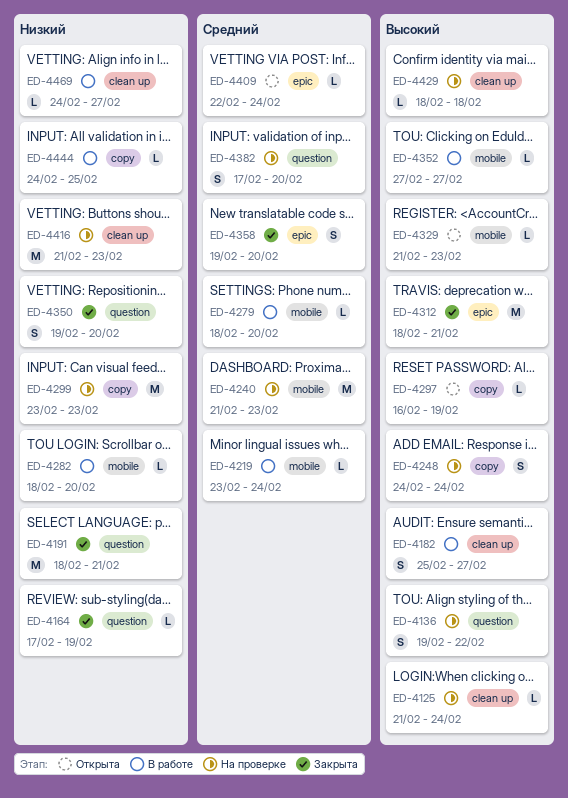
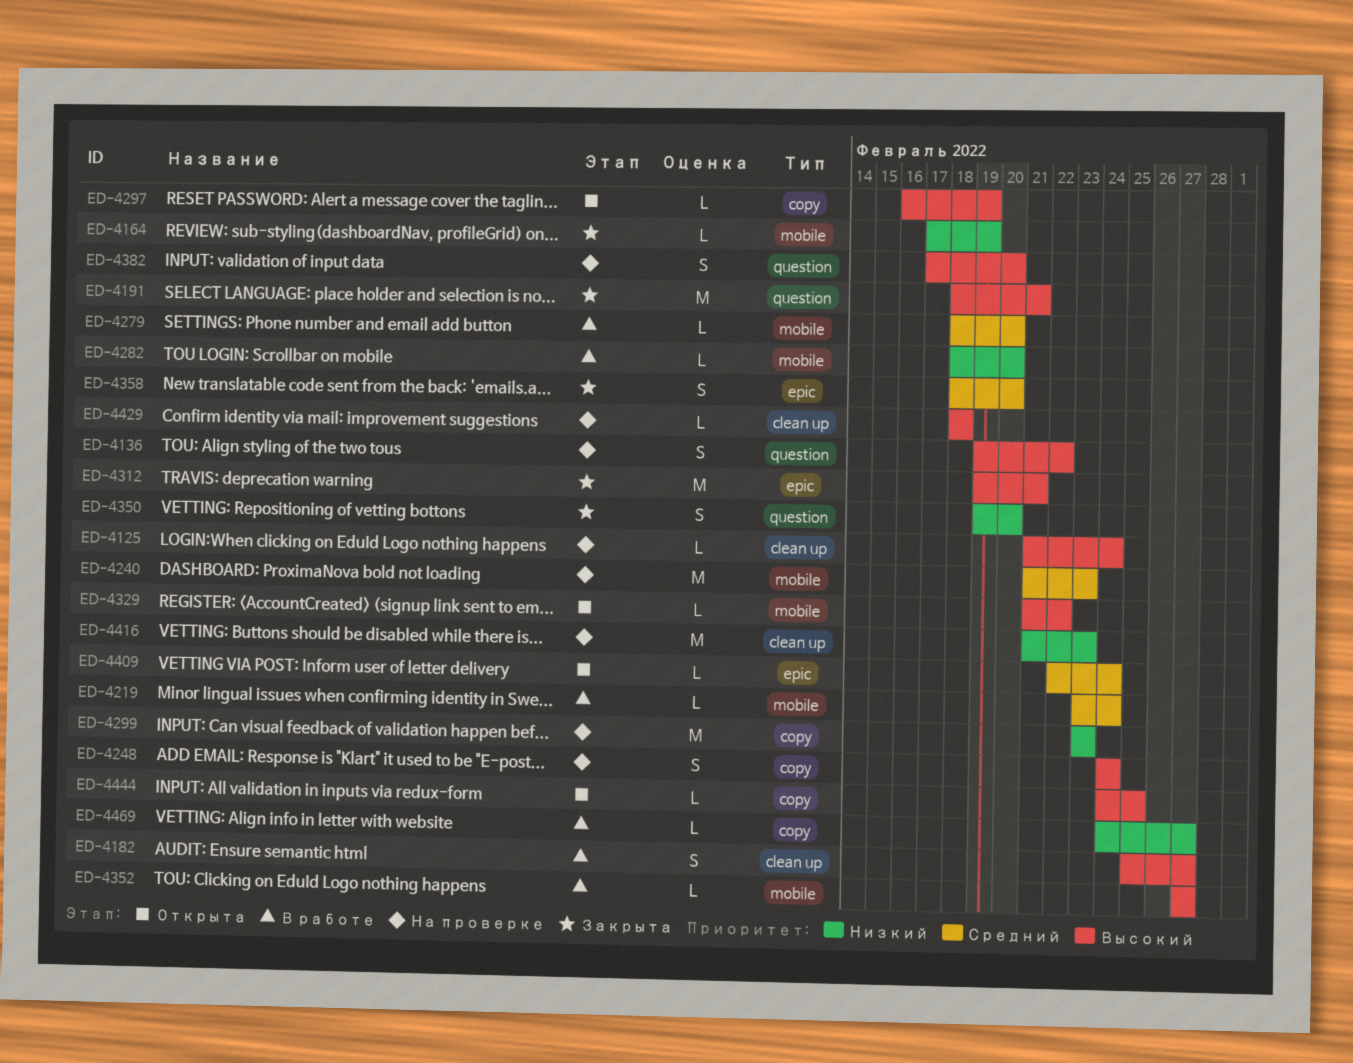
ED-4164, label: question -> mobile
ED-4191, priority: Низкий -> Высокий
ED-4312, start: Feb 18 -> Feb 19
ED-4329, due: Feb 23 -> Feb 22
ED-4358, start: Feb 19 -> Feb 18
ED-4382, priority: Средний -> Высокий
ED-4444, status: В работе -> Открыта
ED-4444, priority: Низкий -> Высокий
ED-4469, label: clean up -> copy

